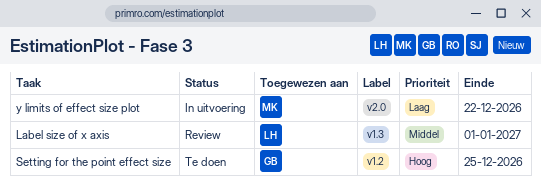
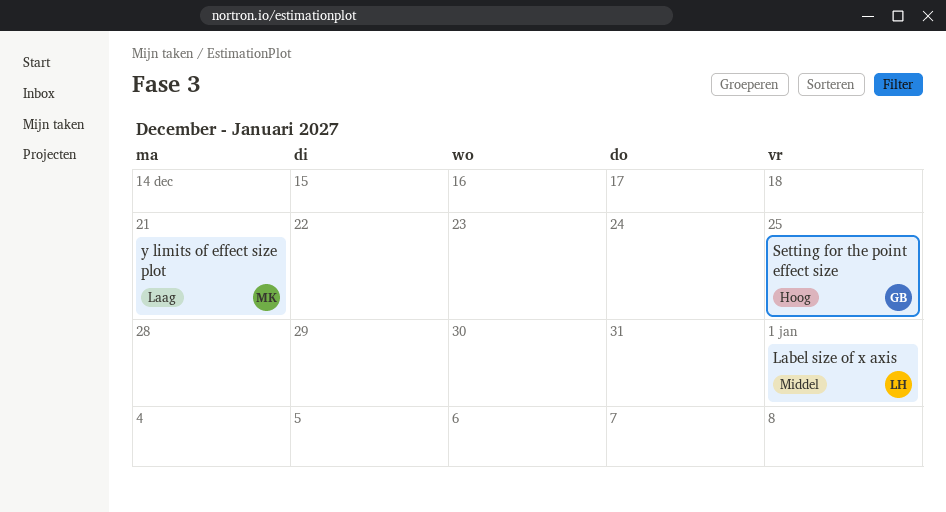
y limits of effect size plot, due: Dec 22 -> Dec 21

